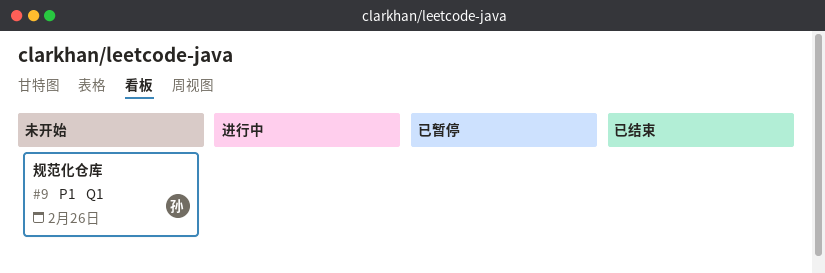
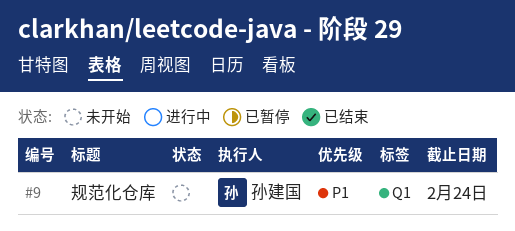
#9, due: Feb 26 -> Feb 24

